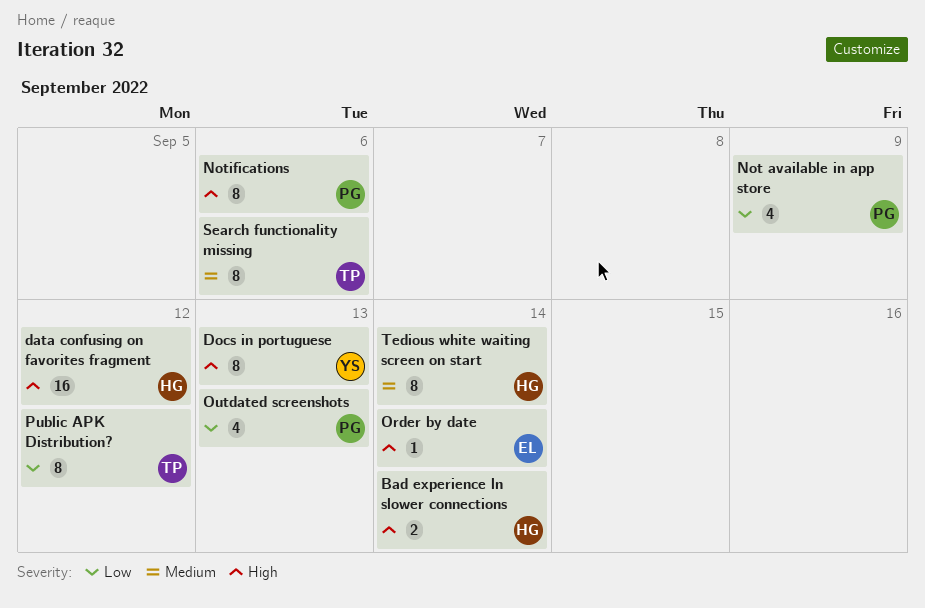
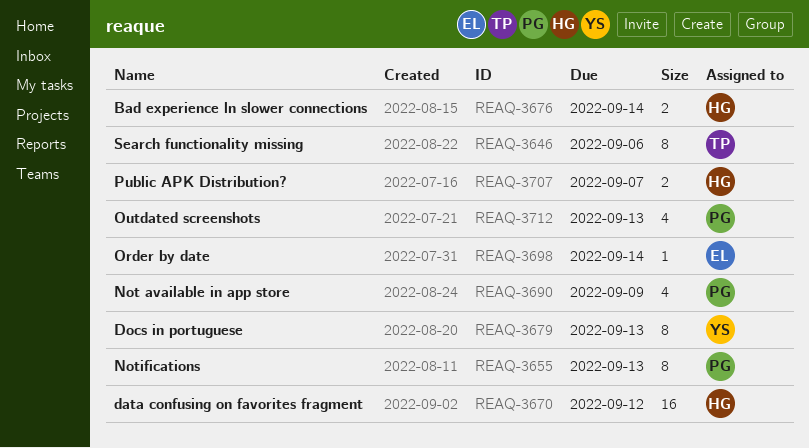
Notifications, due: Sep 6 -> Sep 13
Public APK Distribution?, owner: TP -> HG
Public APK Distribution?, estimate: 8 -> 2
Public APK Distribution?, due: Sep 12 -> Sep 7
Tedious white waiting screen on start: present -> none

